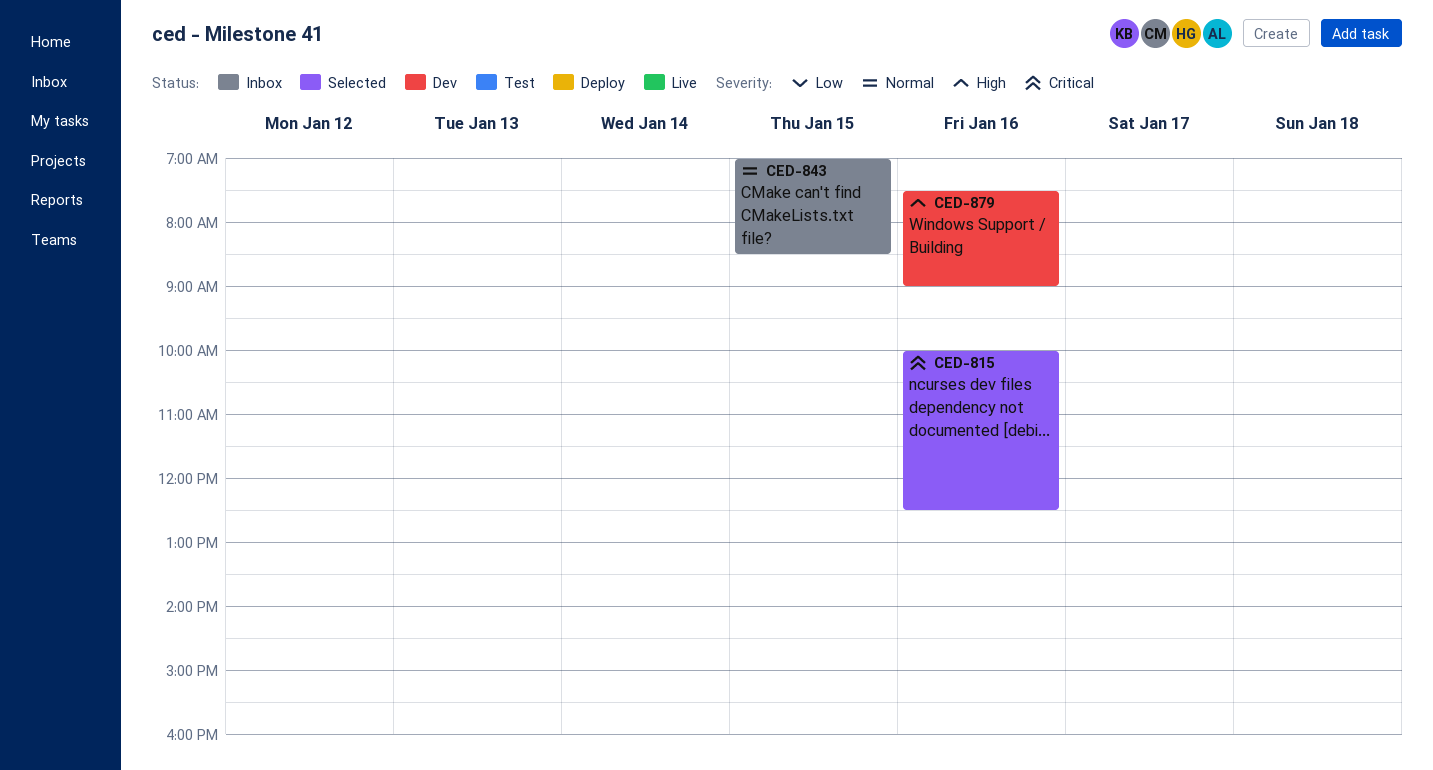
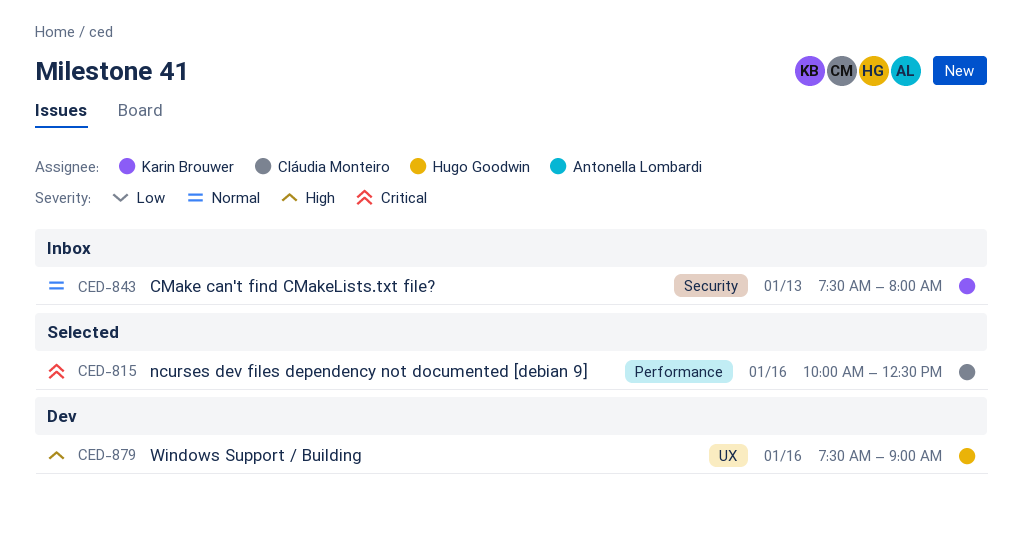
CED-843, day: Jan 15 -> Jan 13
CED-843, begins: 07:00 -> 07:30
CED-843, ends: 08:30 -> 08:00

